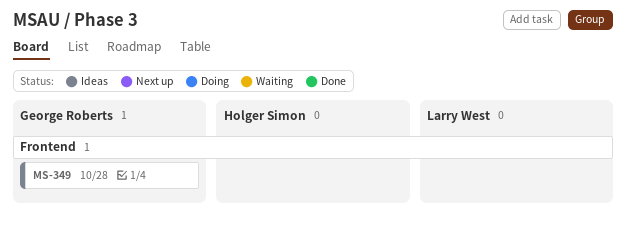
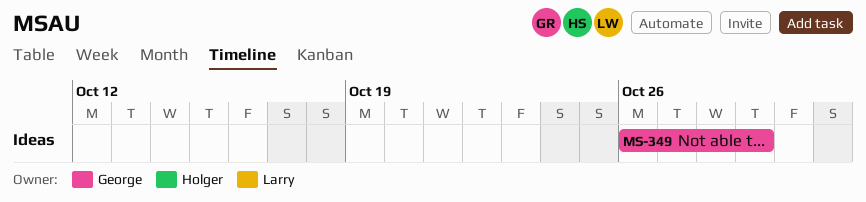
MS-349, due: Oct 28 -> Oct 29

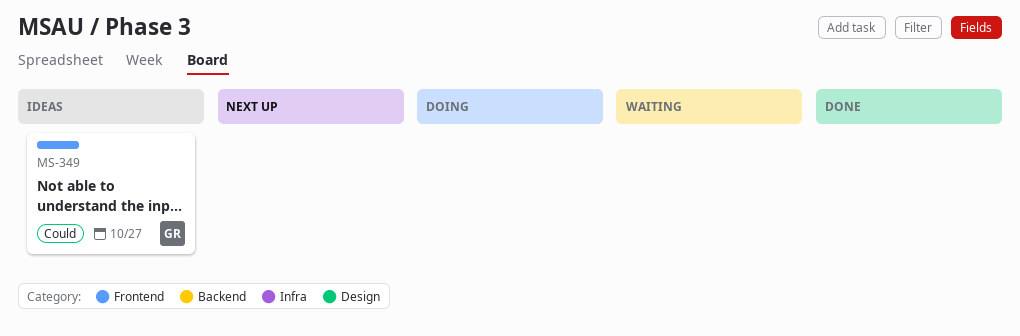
MS-349, due: Oct 29 -> Oct 27

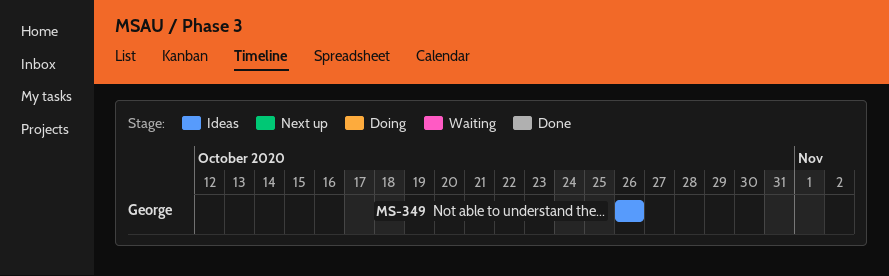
MS-349, due: Oct 27 -> Oct 26

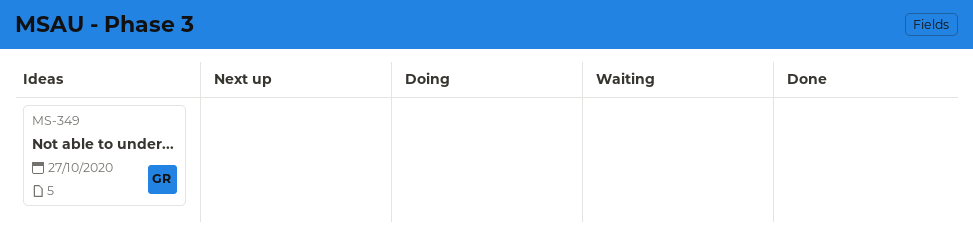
MS-349, due: Oct 26 -> Oct 27

